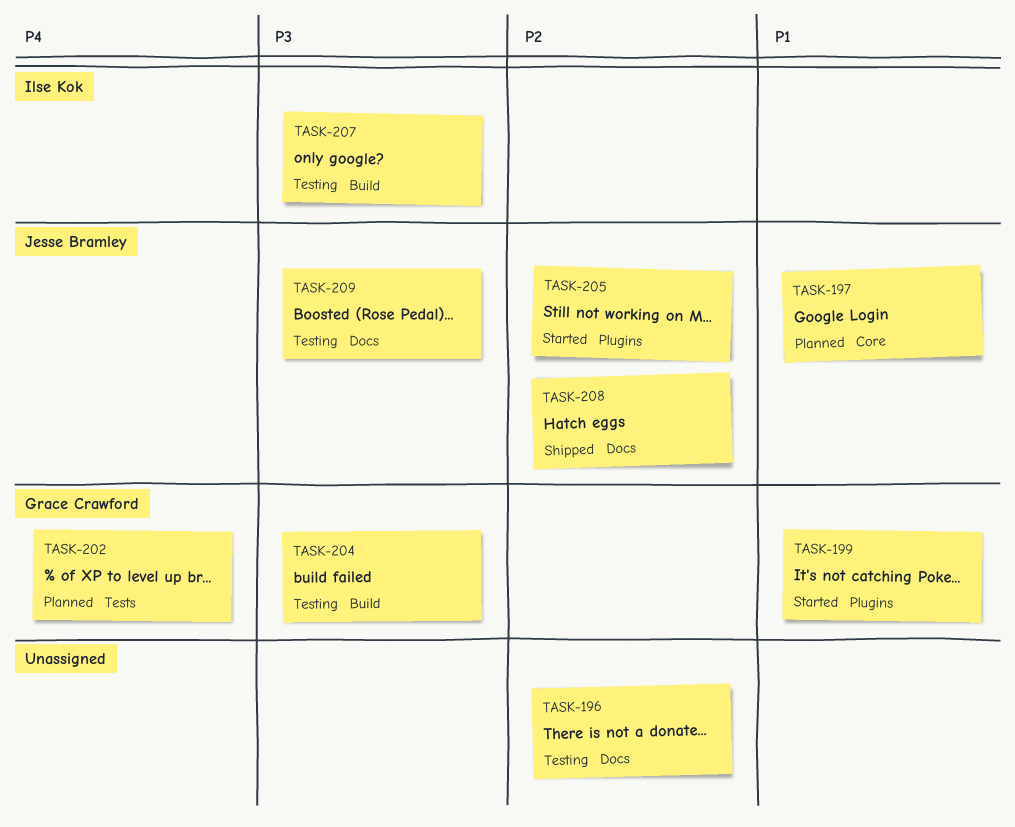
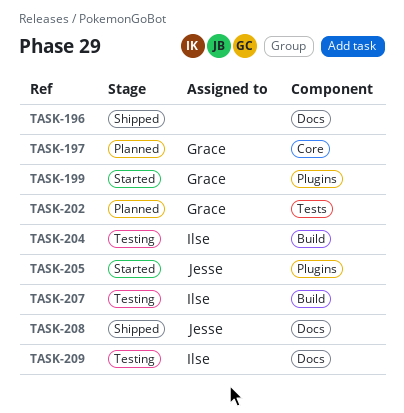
TASK-196, status: Testing -> Shipped
TASK-197, owner: Jesse Bramley -> Grace Crawford
TASK-204, owner: Grace Crawford -> Ilse Kok
TASK-209, owner: Jesse Bramley -> Ilse Kok

